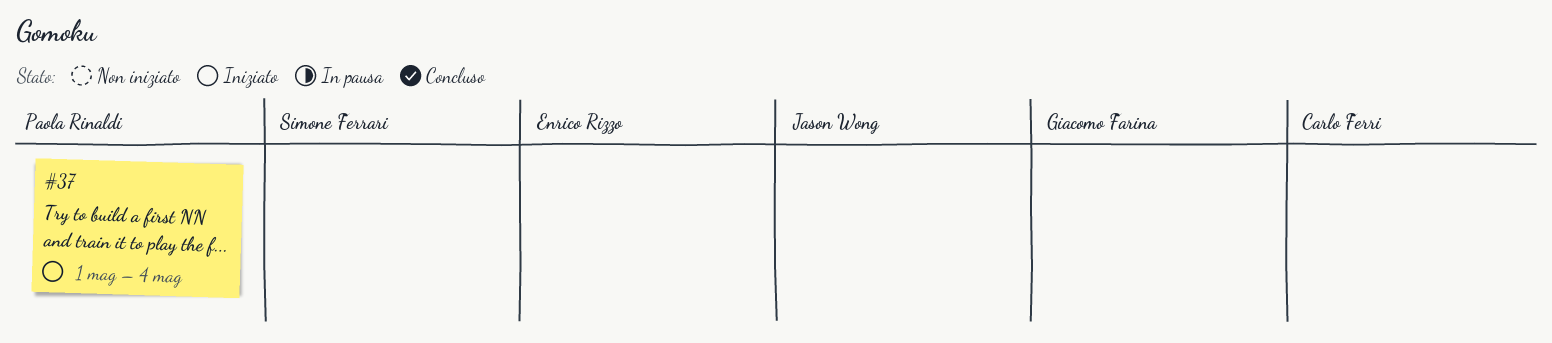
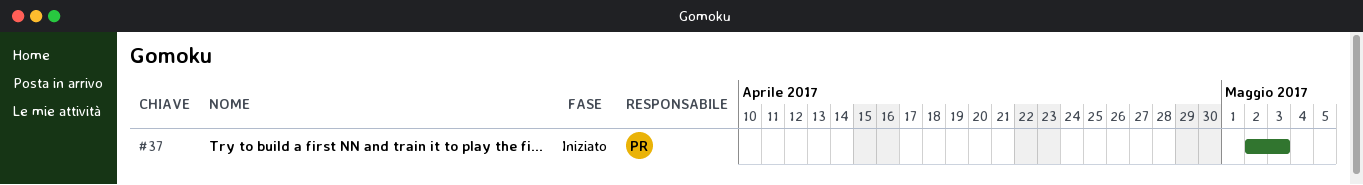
#37, start: May 1 -> May 2
#37, due: May 4 -> May 3

